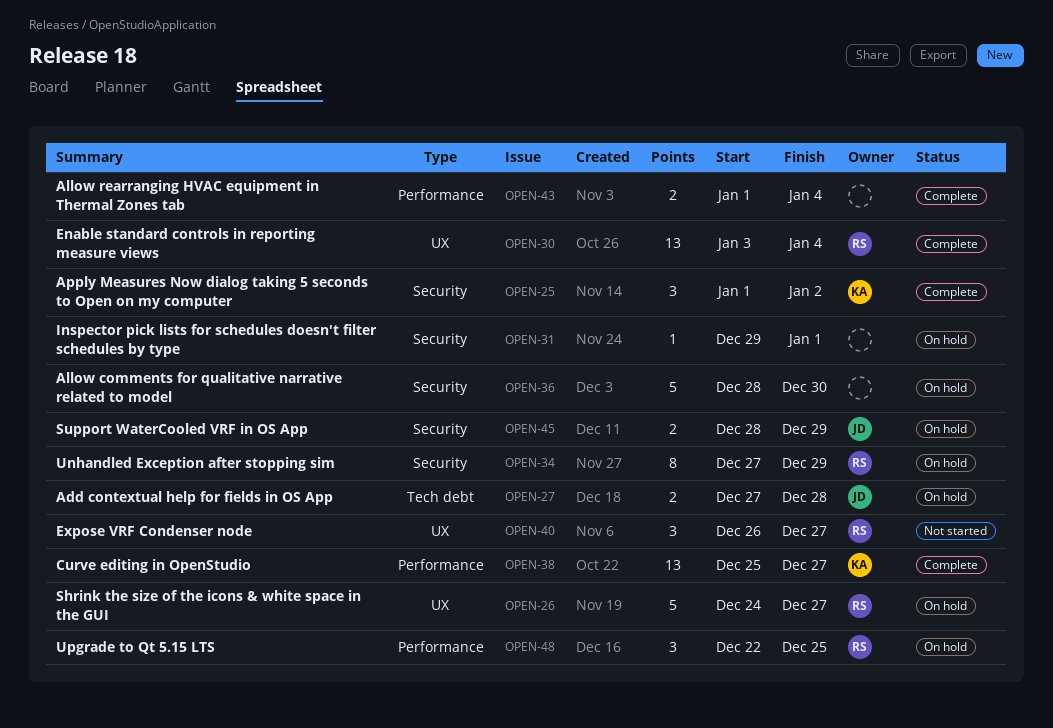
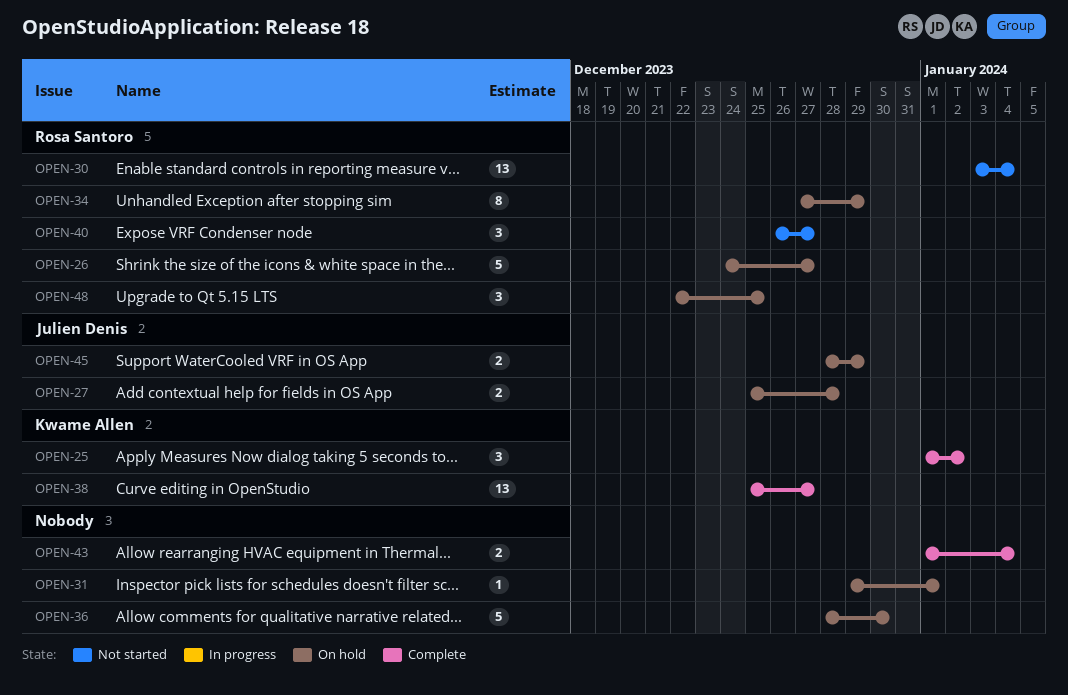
OPEN-27, start: Dec 27 -> Dec 25
OPEN-30, status: Complete -> Not started

